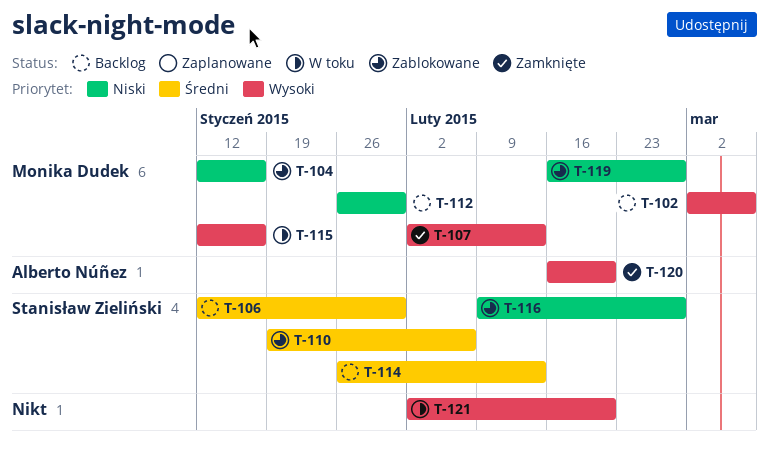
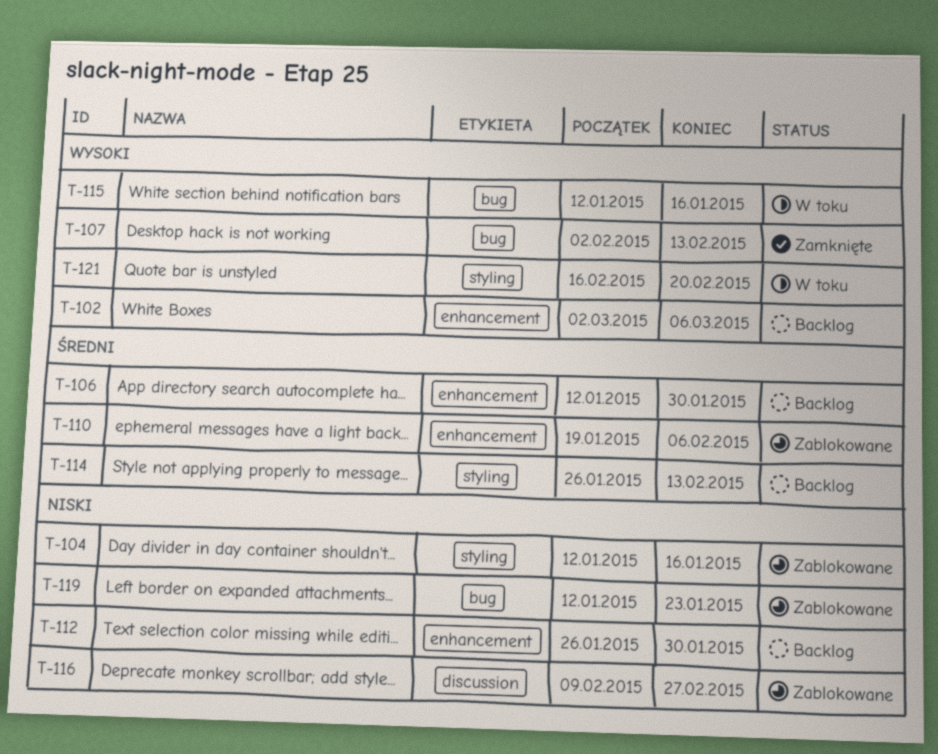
T-119, start: Feb 16 -> Jan 12
T-119, due: Feb 27 -> Jan 23
T-120: present -> none
T-121, start: Feb 2 -> Feb 16

